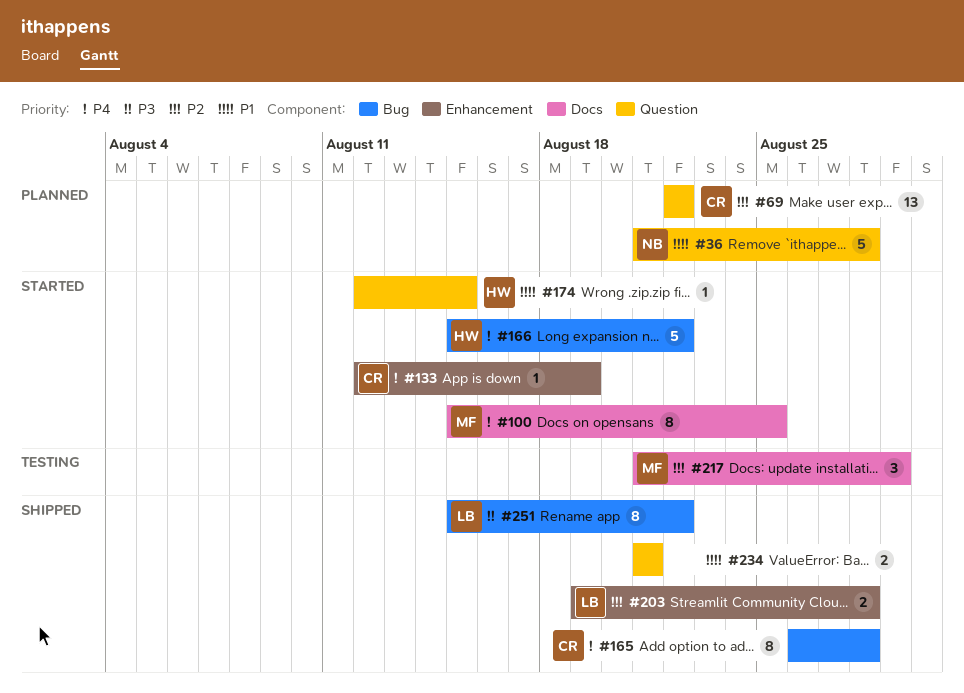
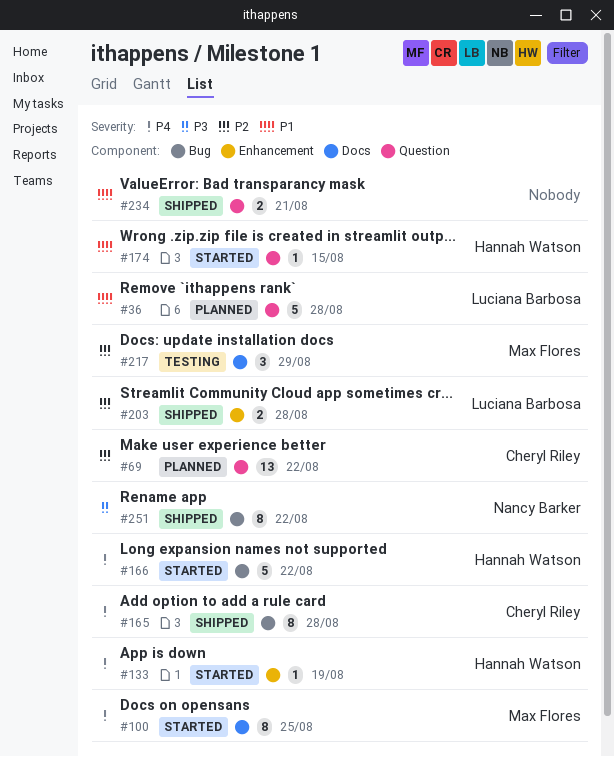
#36, owner: Nancy Barker -> Luciana Barbosa
#133, owner: Cheryl Riley -> Hannah Watson
#251, owner: Luciana Barbosa -> Nancy Barker

